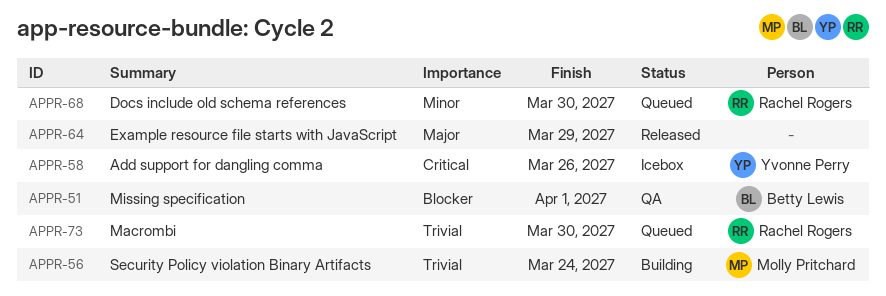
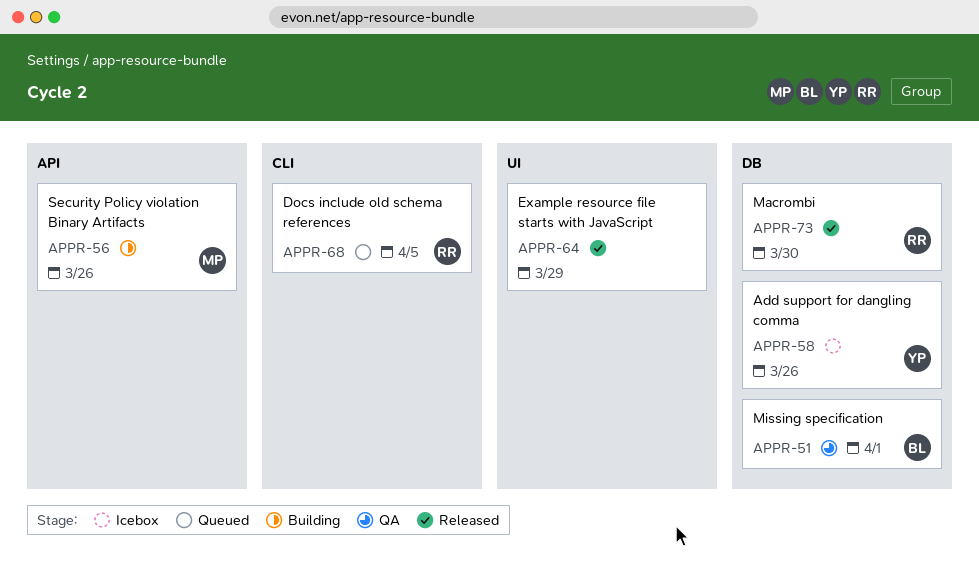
APPR-56, due: Mar 24 -> Mar 26
APPR-68, due: Mar 30 -> Apr 5
APPR-73, status: Queued -> Released

